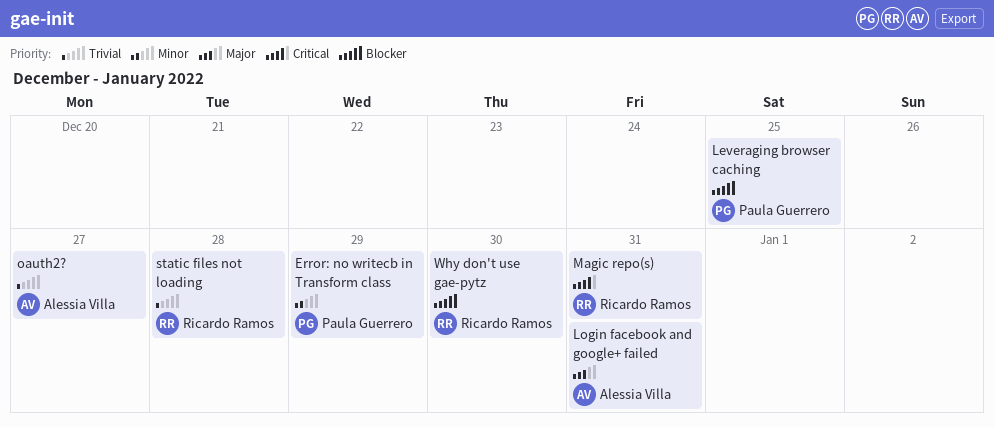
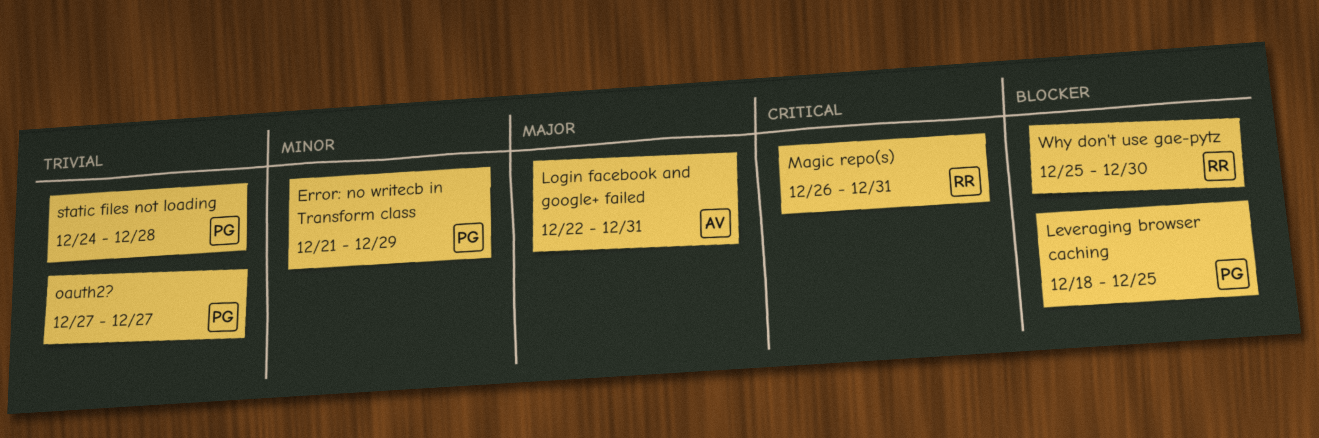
oauth2?, owner: Alessia Villa -> Paula Guerrero
static files not loading, owner: Ricardo Ramos -> Paula Guerrero

